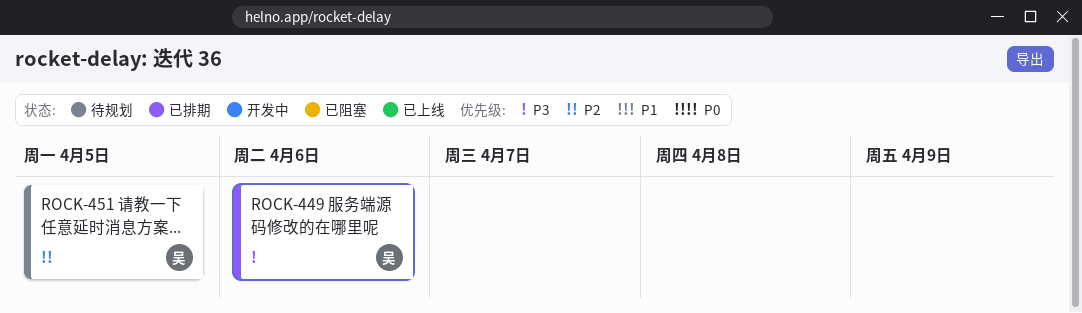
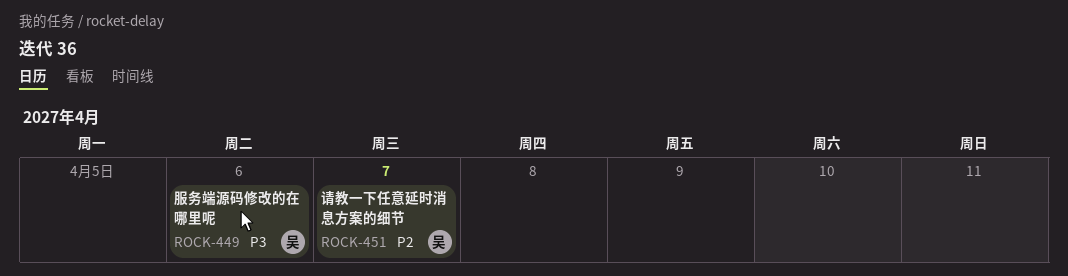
ROCK-451, due: Apr 5 -> Apr 7

